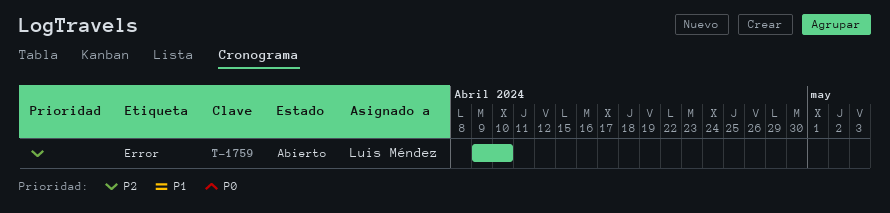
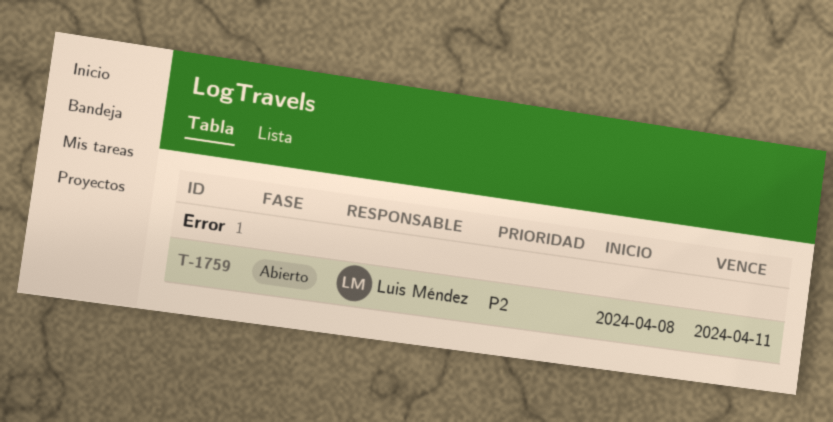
T-1759, start: Apr 9 -> Apr 8
T-1759, due: Apr 10 -> Apr 11

